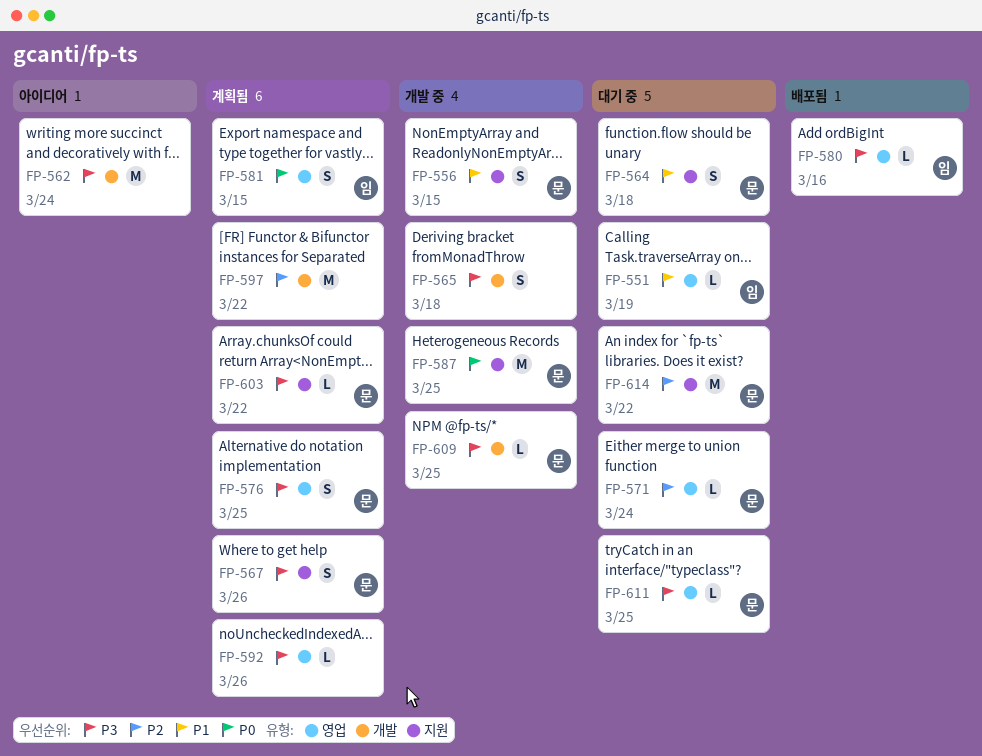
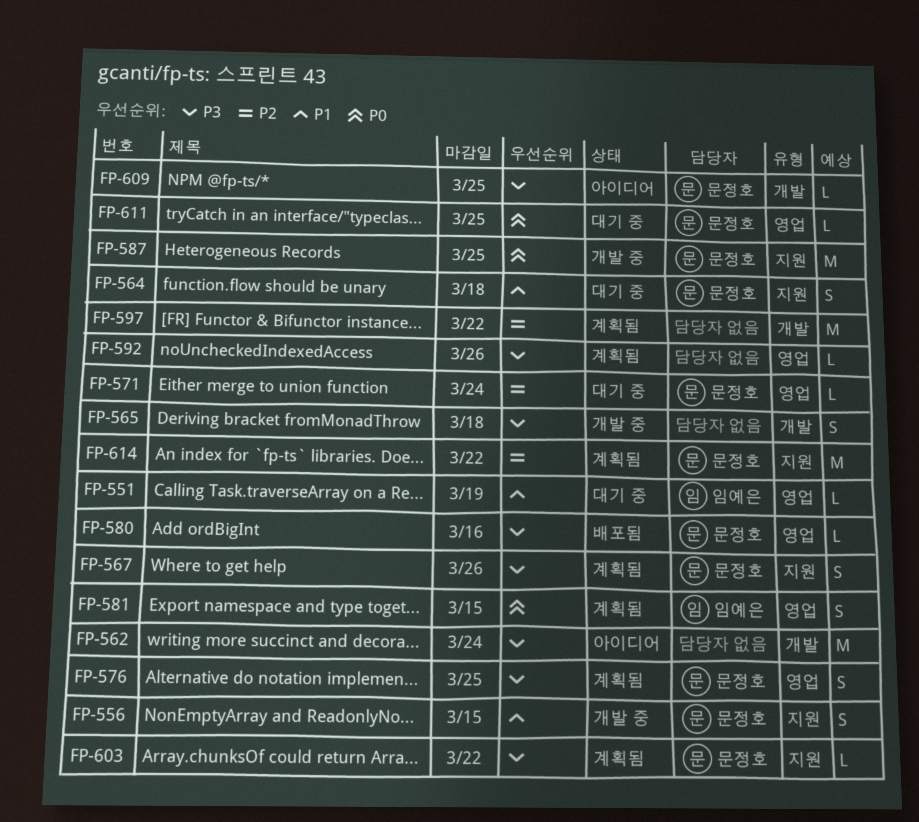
FP-580, owner: 임예은 -> 문정호
FP-609, status: 개발 중 -> 아이디어
FP-611, priority: P3 -> P0
FP-614, status: 대기 중 -> 계획됨

